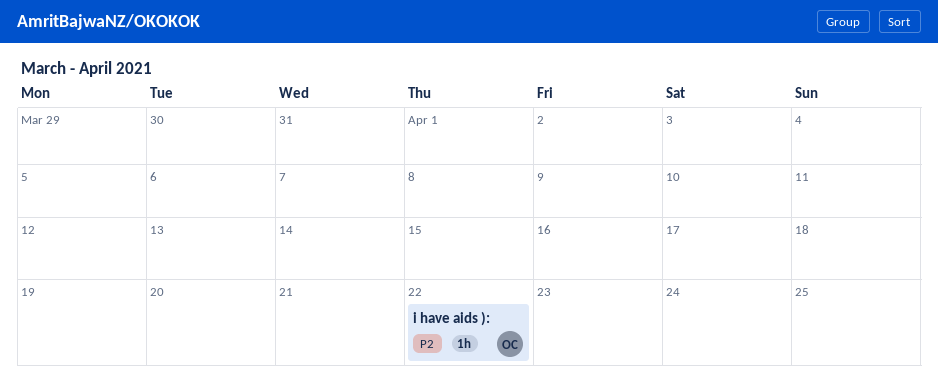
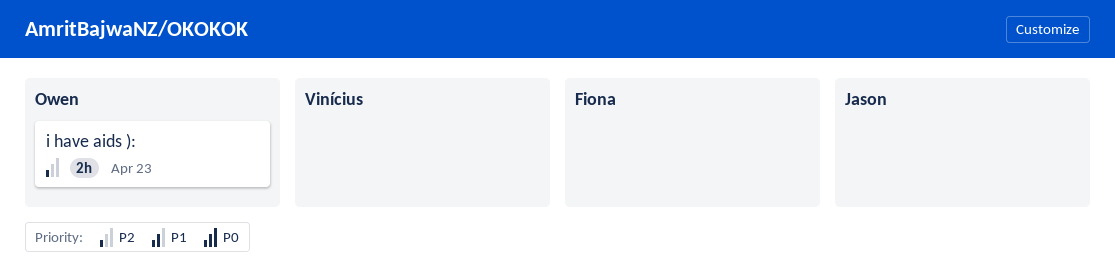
i have aids ):, estimate: 1h -> 2h
i have aids ):, due: Apr 22 -> Apr 23

